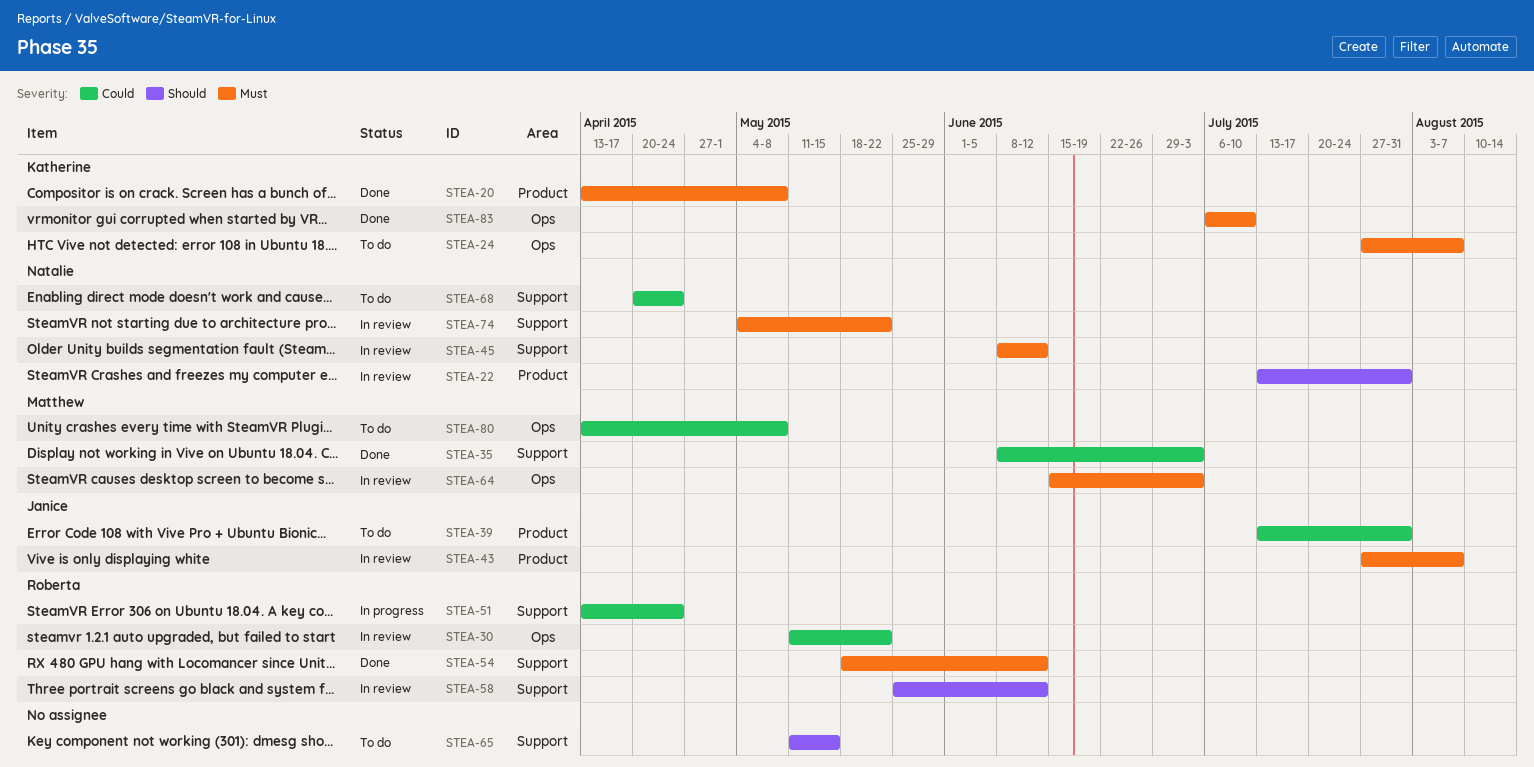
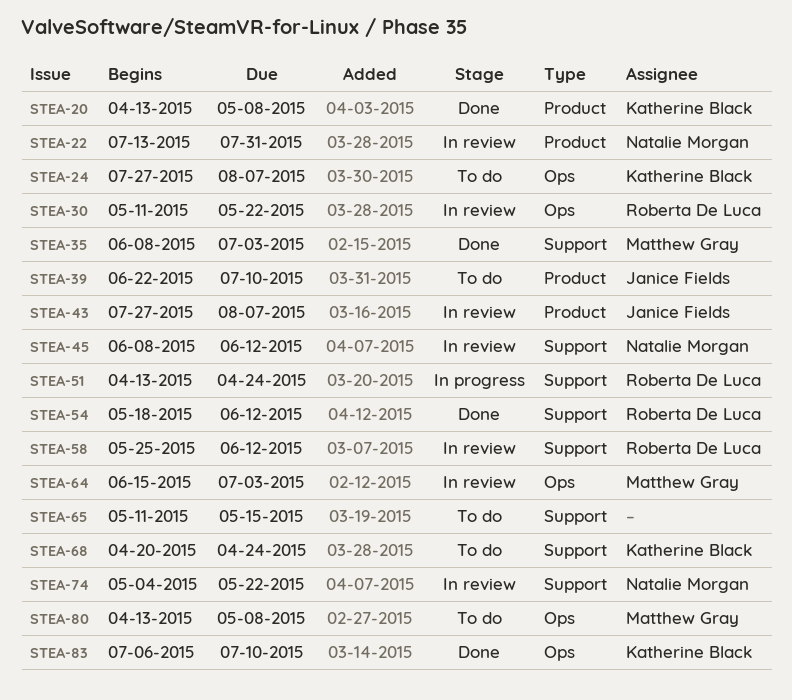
STEA-39, start: Jul 13 -> Jun 22
STEA-39, due: Jul 31 -> Jul 10
STEA-68, owner: Natalie Morgan -> Katherine Black

